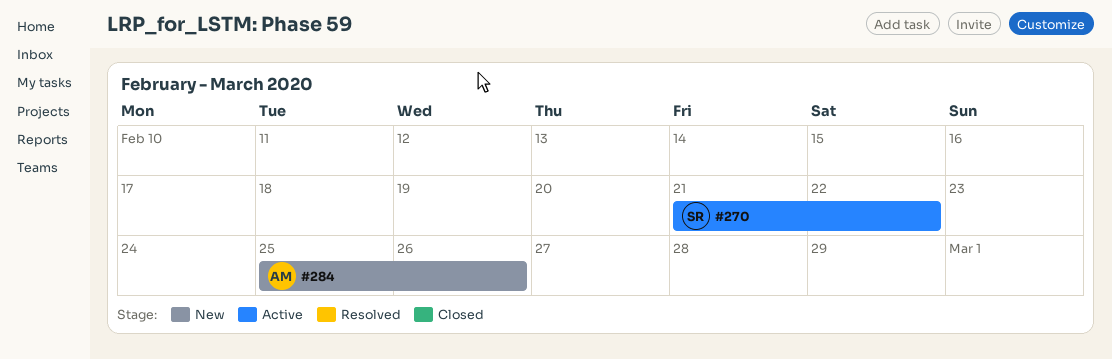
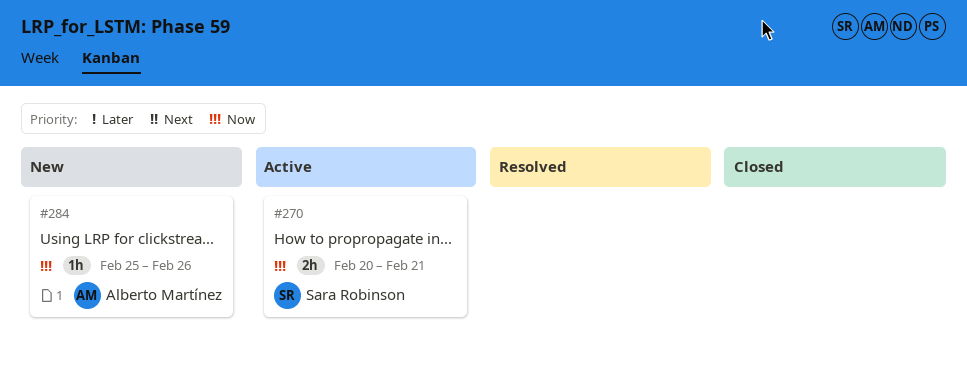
#270, start: Feb 21 -> Feb 20
#270, due: Feb 22 -> Feb 21

